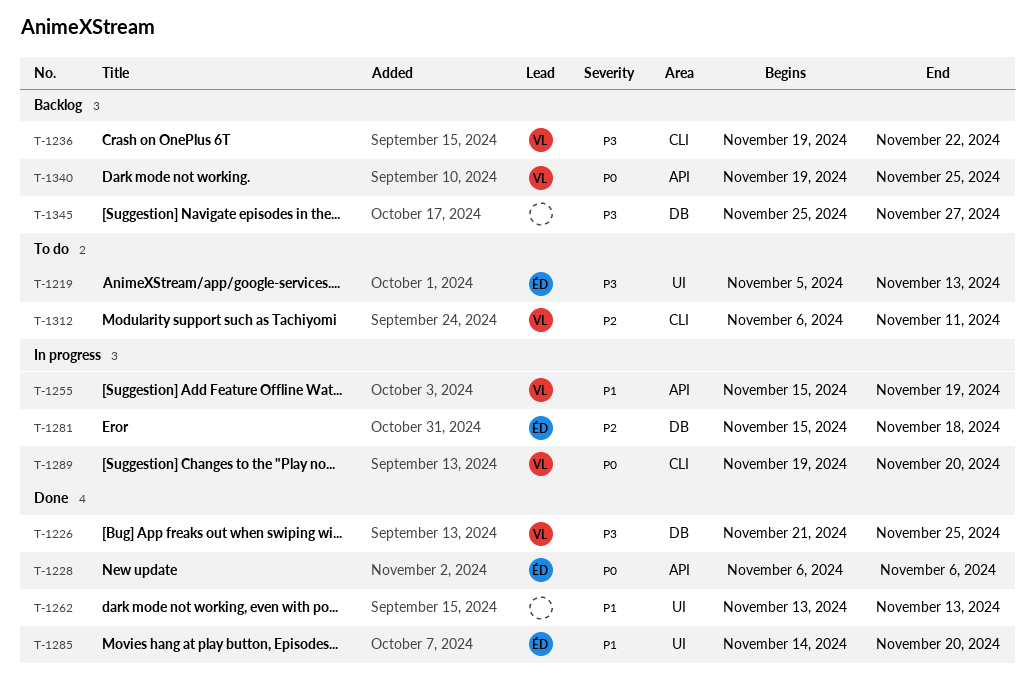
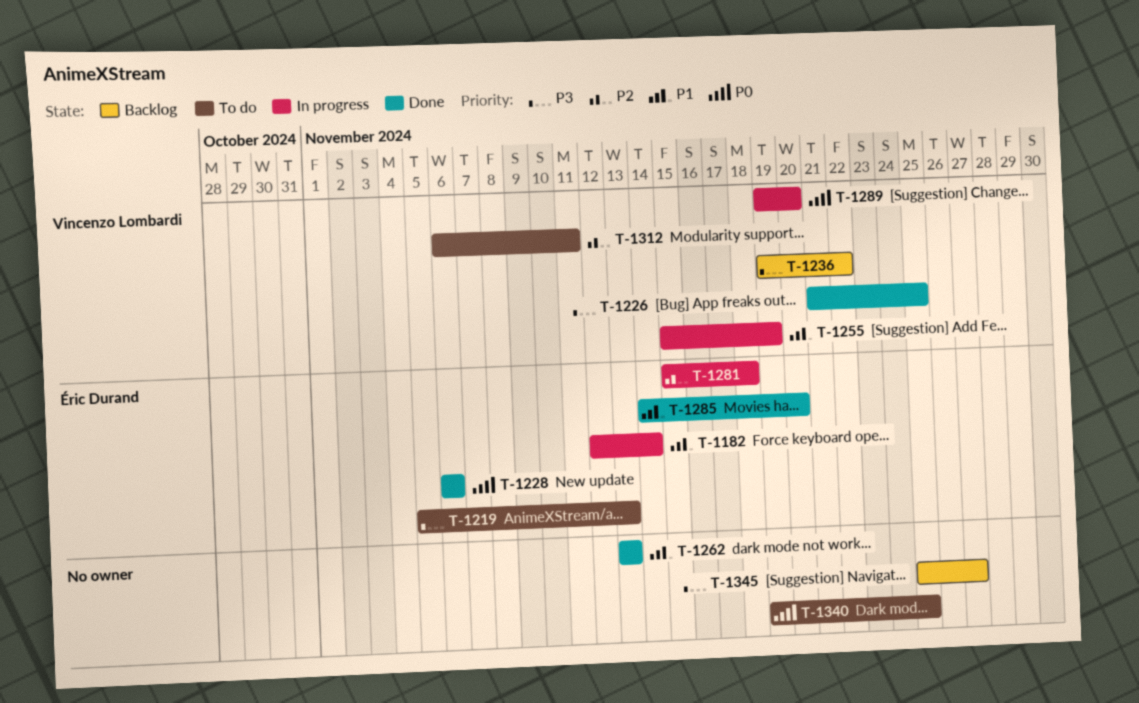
T-1182: none -> present
T-1340, status: Backlog -> To do
T-1340, owner: Vincenzo Lombardi -> none

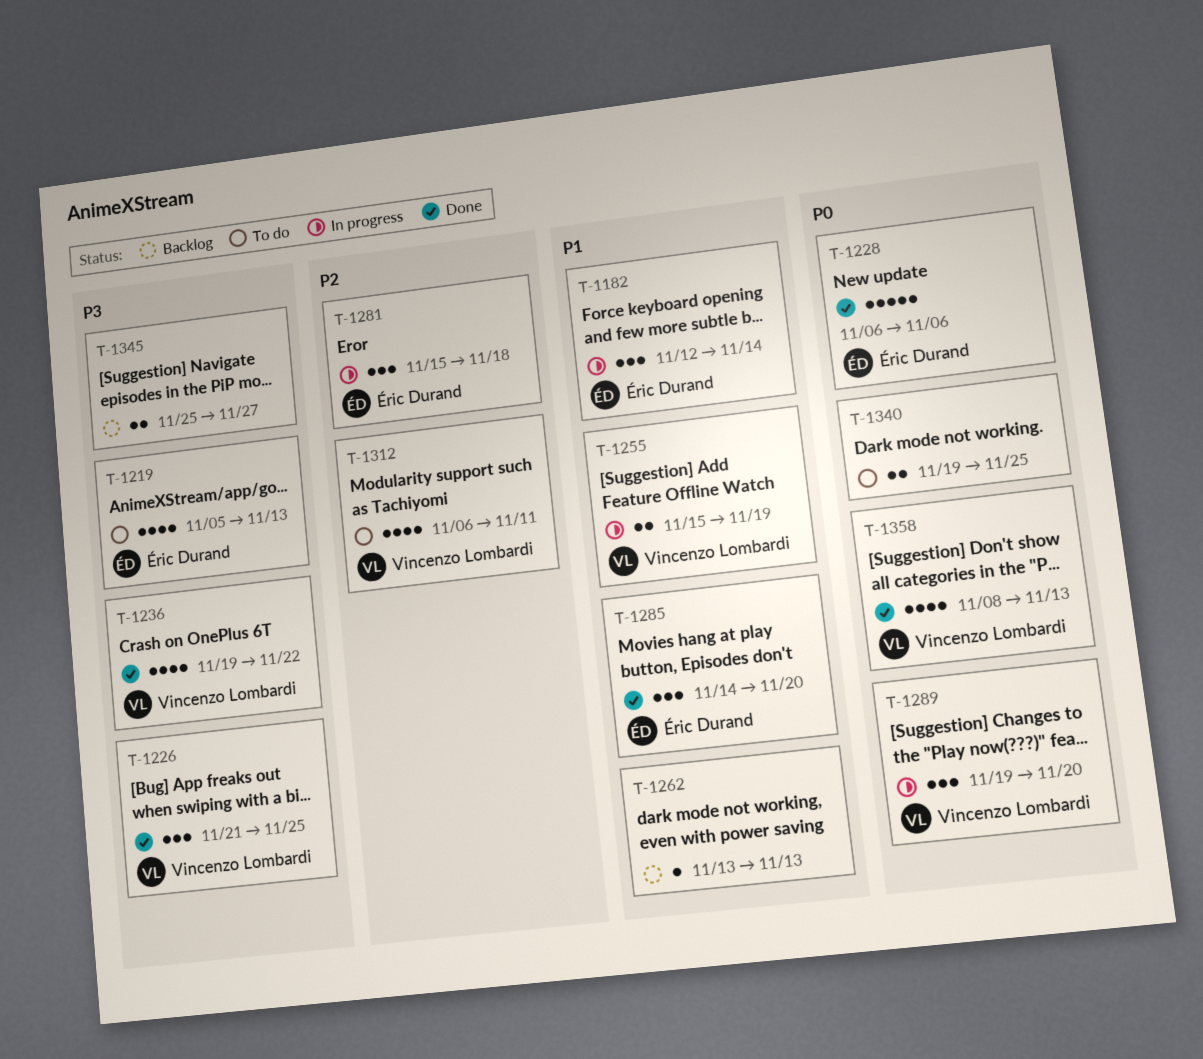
T-1236, status: Backlog -> Done
T-1262, status: Done -> Backlog
T-1358: none -> present

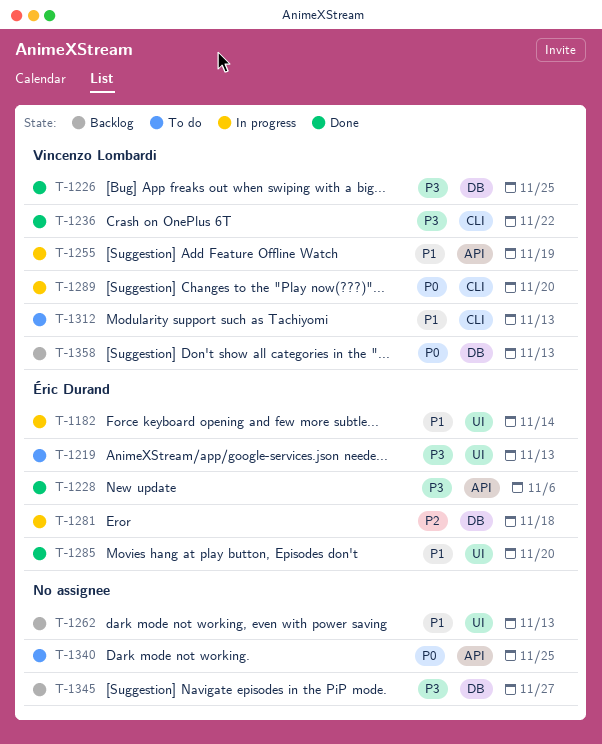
T-1228, priority: P0 -> P3
T-1312, priority: P2 -> P1
T-1312, due: Nov 11 -> Nov 13
T-1358, status: Done -> Backlog

